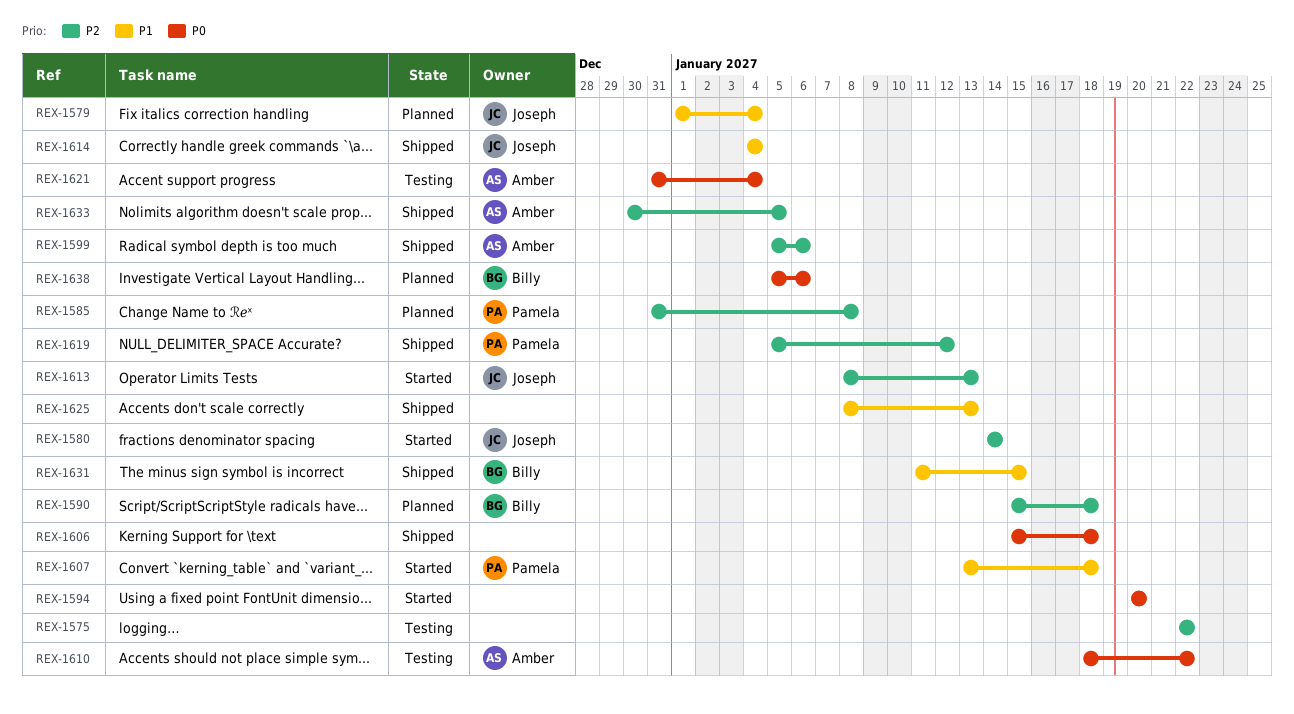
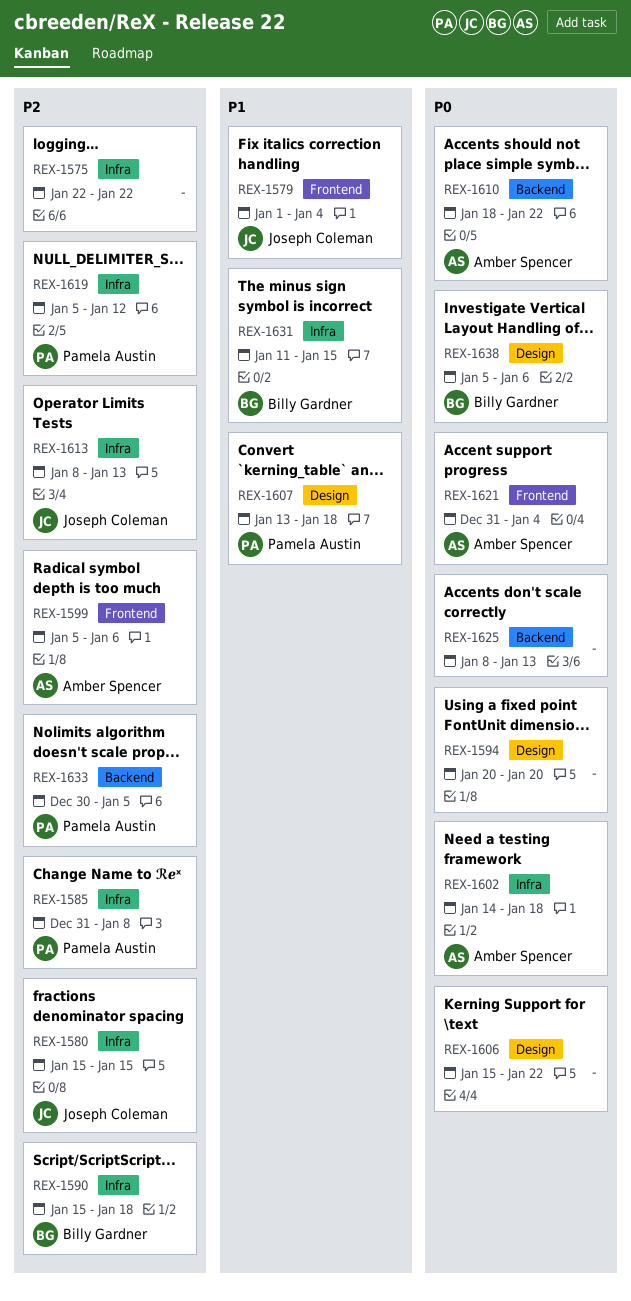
REX-1580, start: Jan 14 -> Jan 15
REX-1580, due: Jan 14 -> Jan 15
REX-1602: none -> present
REX-1606, due: Jan 18 -> Jan 22
REX-1614: present -> none
REX-1625, priority: P1 -> P0
REX-1633, owner: Amber Spencer -> Pamela Austin

